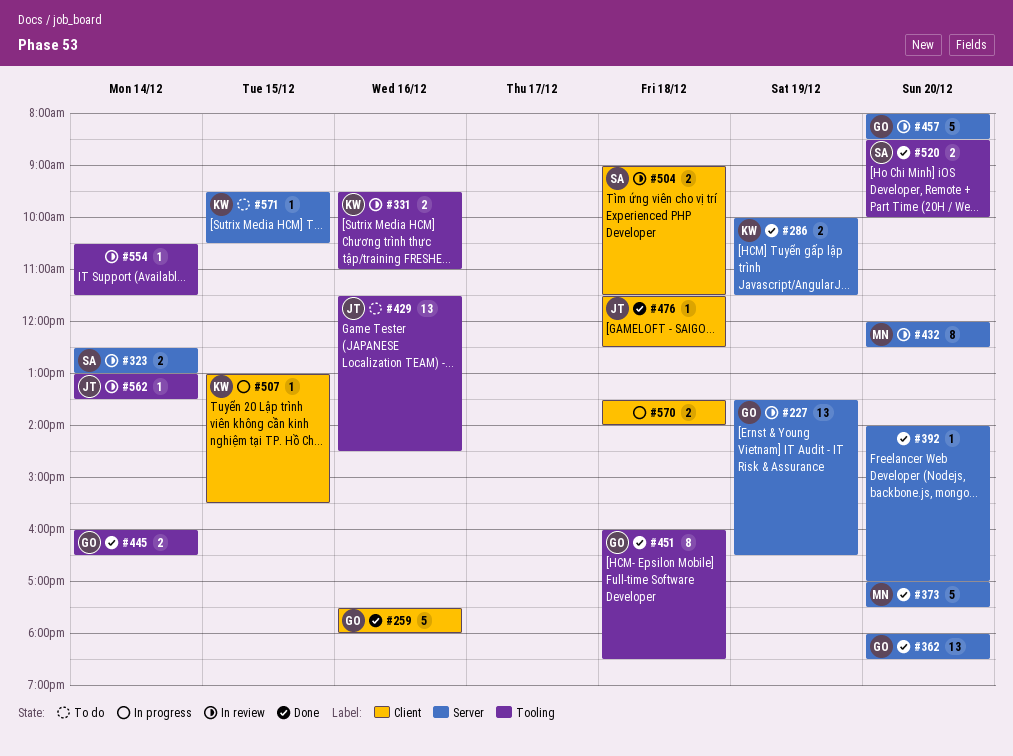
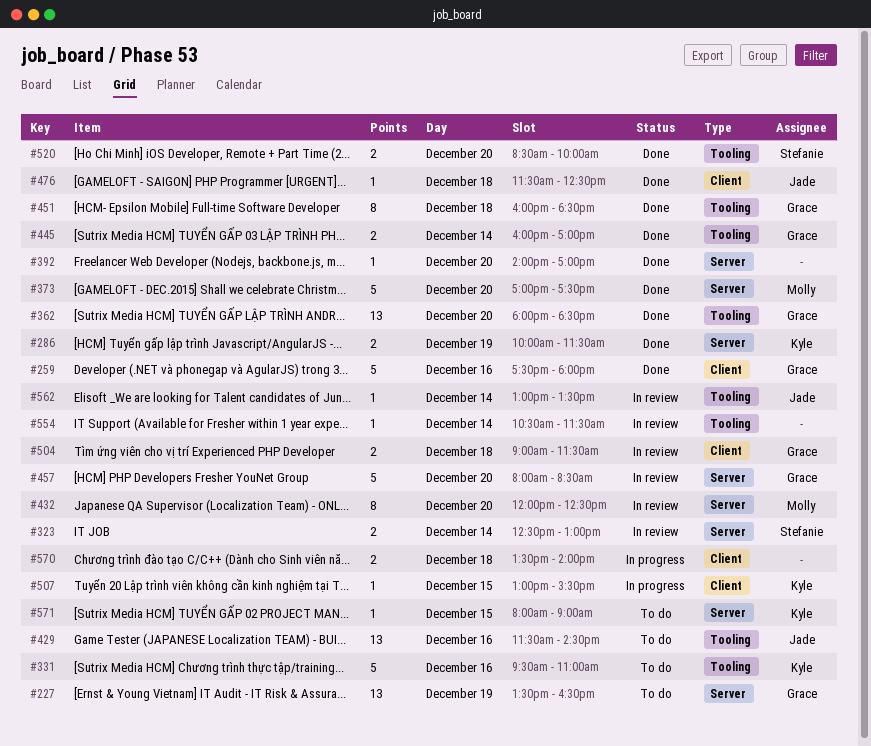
#227, status: In review -> To do
#331, status: In review -> To do
#331, estimate: 2 -> 5
#362, label: Server -> Tooling
#445, ends: 16:30 -> 17:00
#504, owner: Stefanie -> Grace
#571, begins: 09:30 -> 08:00
#571, ends: 10:30 -> 09:00

